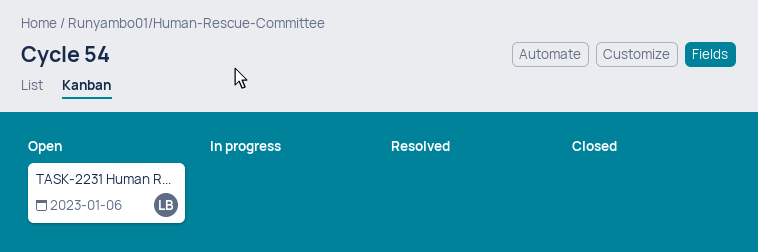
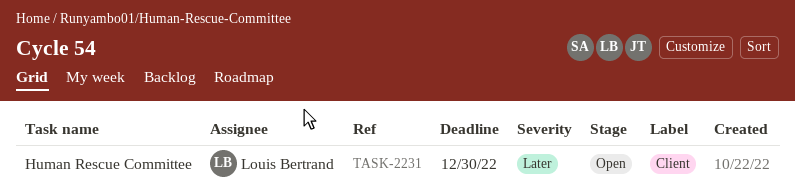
TASK-2231, due: Jan 6 -> Dec 30

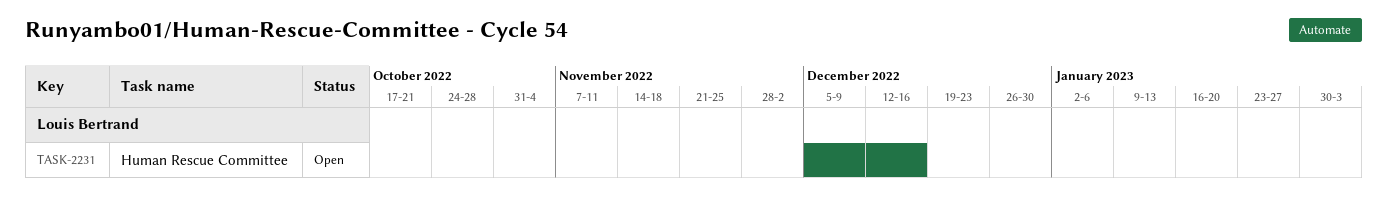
TASK-2231, due: Dec 30 -> Dec 16

